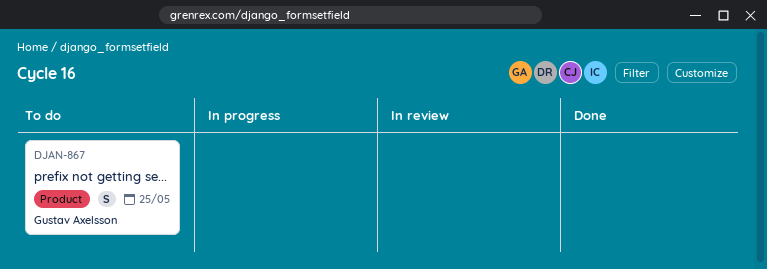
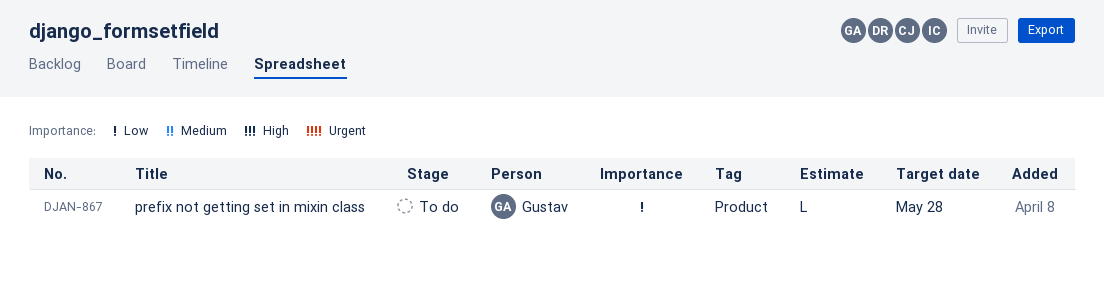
DJAN-867, estimate: S -> L
DJAN-867, due: May 25 -> May 28

